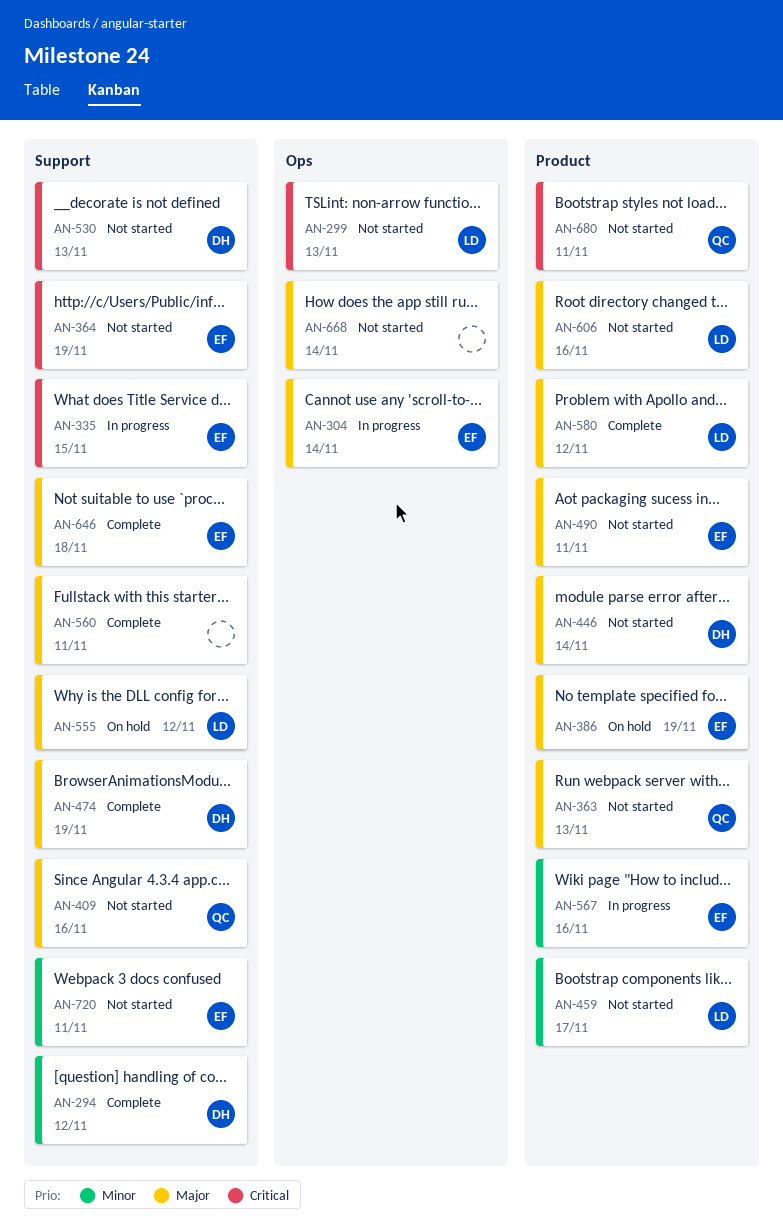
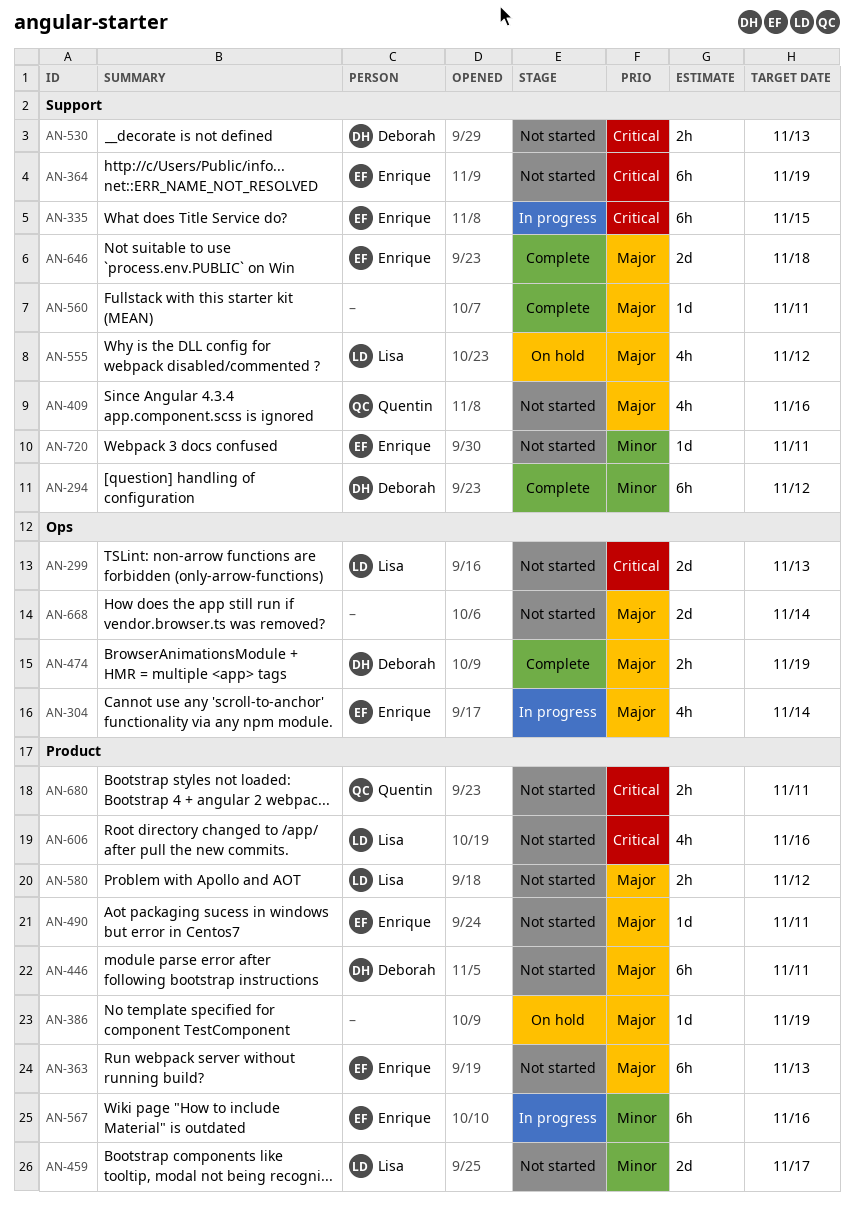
AN-363, owner: Quentin -> Enrique
AN-386, owner: Enrique -> none
AN-446, due: Nov 14 -> Nov 11
AN-474, label: Support -> Ops
AN-580, status: Complete -> Not started
AN-606, priority: Major -> Critical

